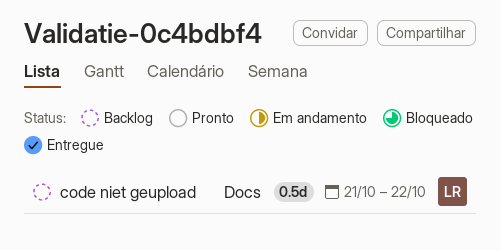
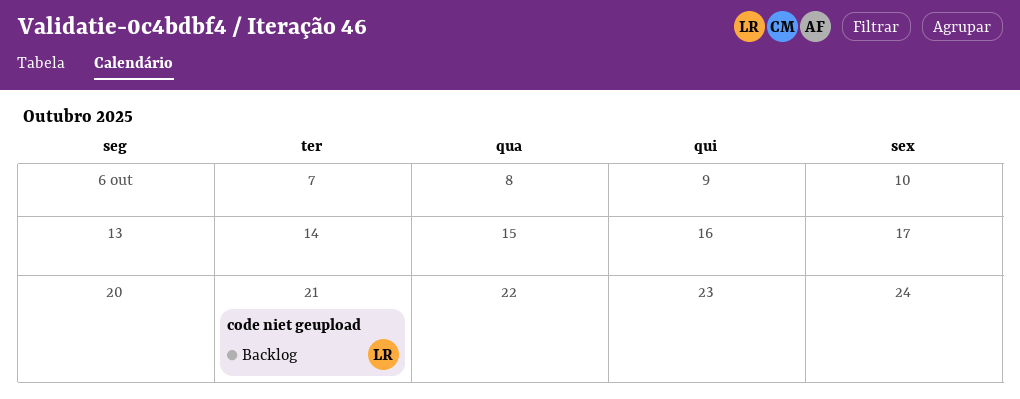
code niet geupload, due: Oct 22 -> Oct 21

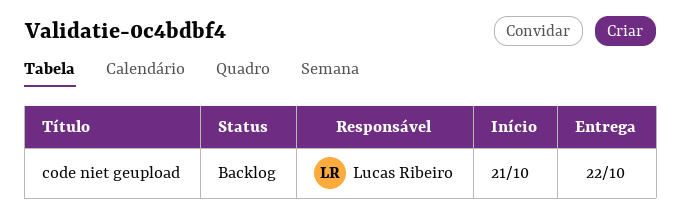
code niet geupload, due: Oct 21 -> Oct 22

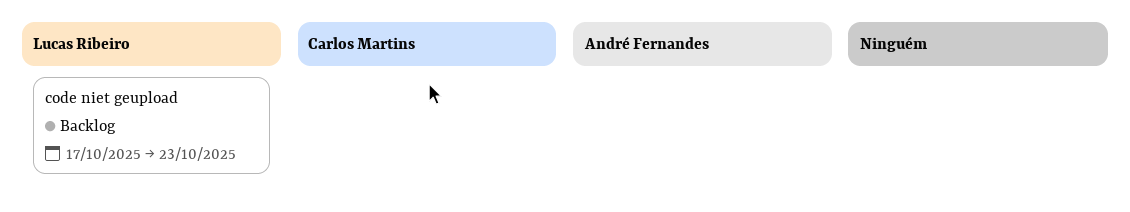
code niet geupload, start: Oct 21 -> Oct 17
code niet geupload, due: Oct 22 -> Oct 23

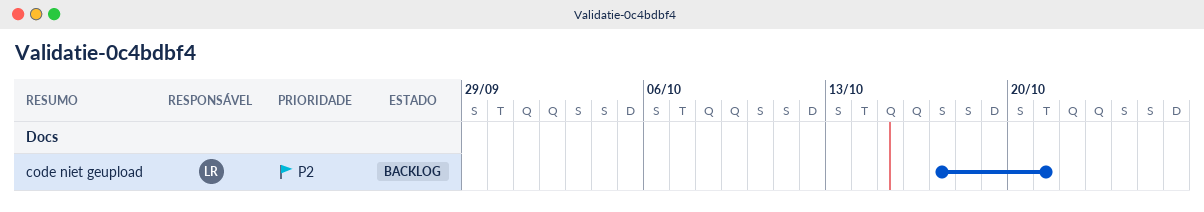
code niet geupload, due: Oct 23 -> Oct 21

